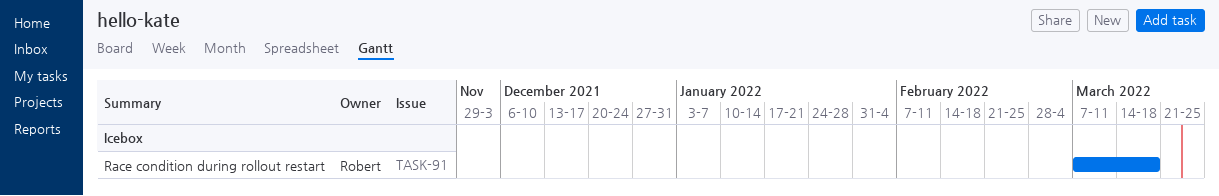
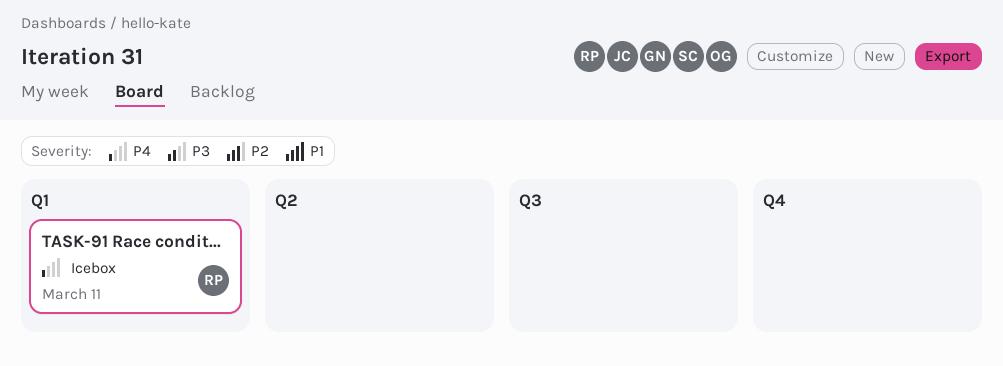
TASK-91, due: Mar 18 -> Mar 11

